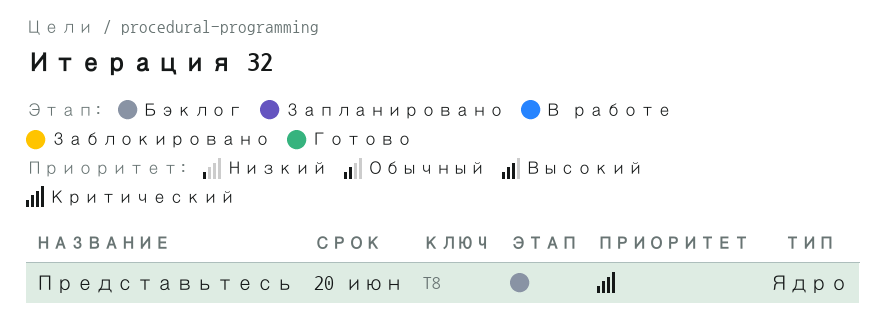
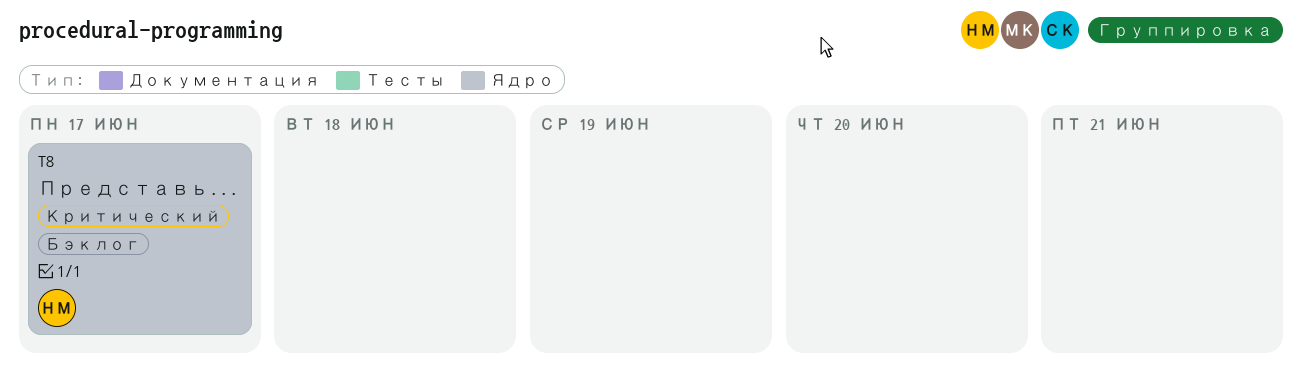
T8, due: Jun 20 -> Jun 17

